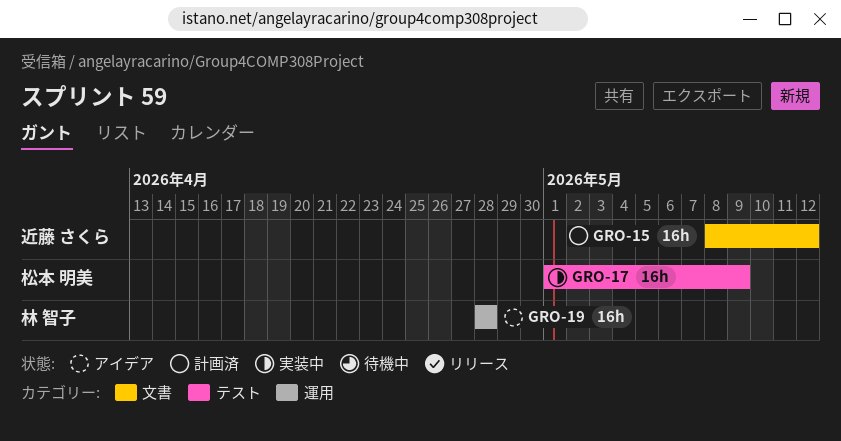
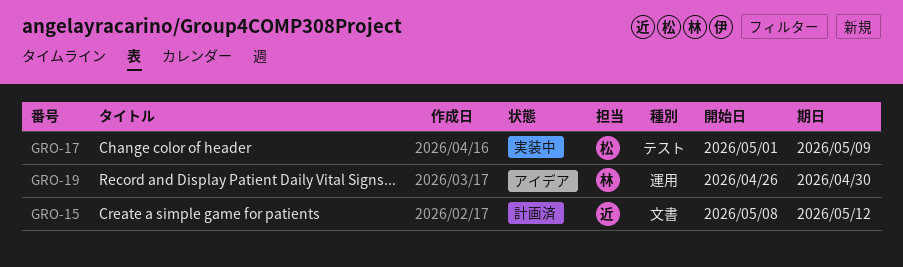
GRO-19, start: Apr 28 -> Apr 26
GRO-19, due: Apr 28 -> Apr 30

